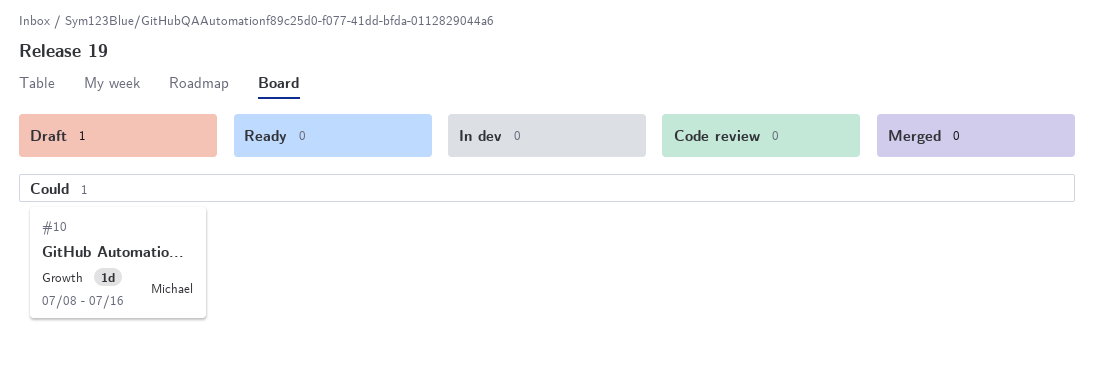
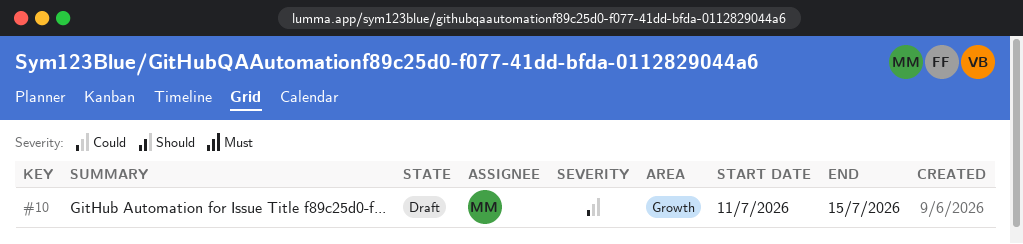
#10, start: Jul 8 -> Jul 11
#10, due: Jul 16 -> Jul 15

